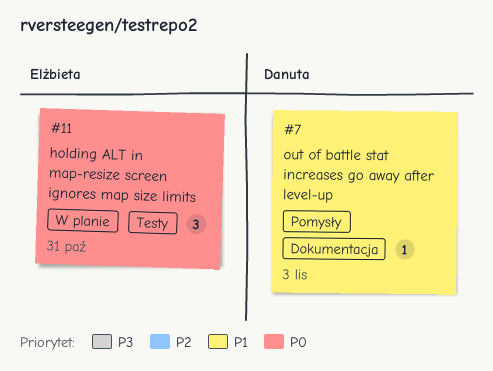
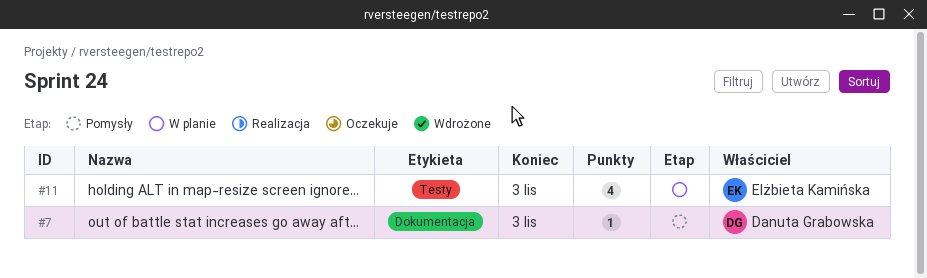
#11, estimate: 3 -> 4
#11, due: Oct 31 -> Nov 3

